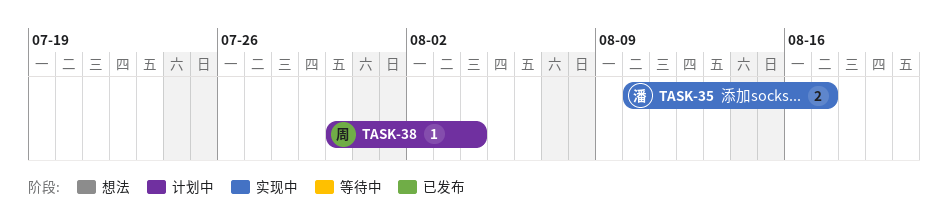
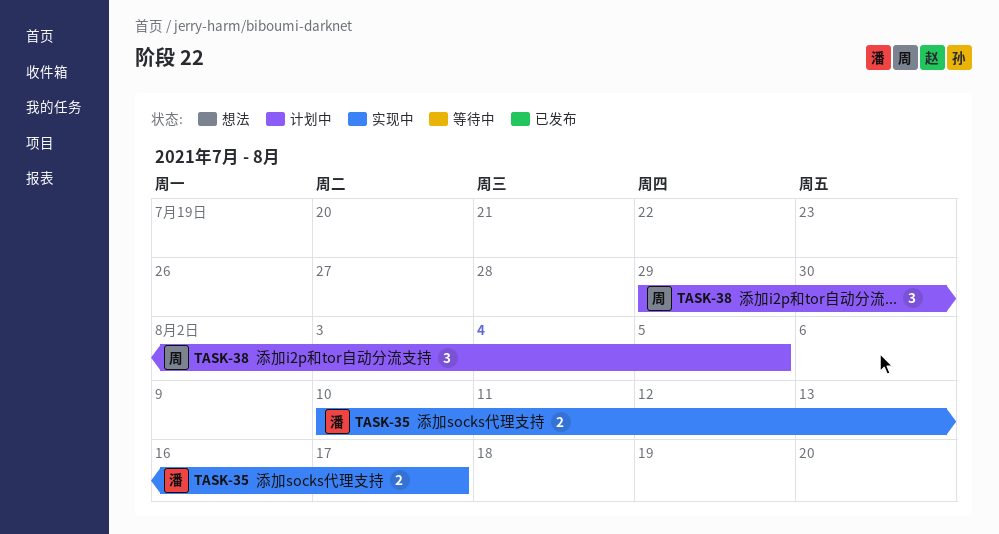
TASK-38, estimate: 1 -> 3
TASK-38, start: Jul 30 -> Jul 29
TASK-38, due: Aug 4 -> Aug 5

